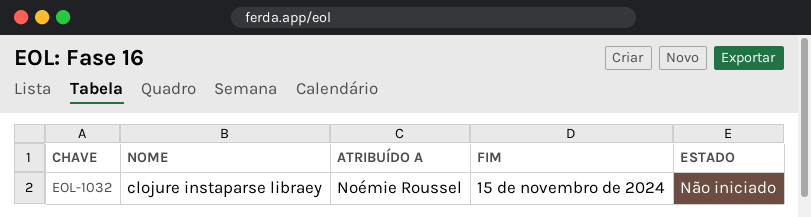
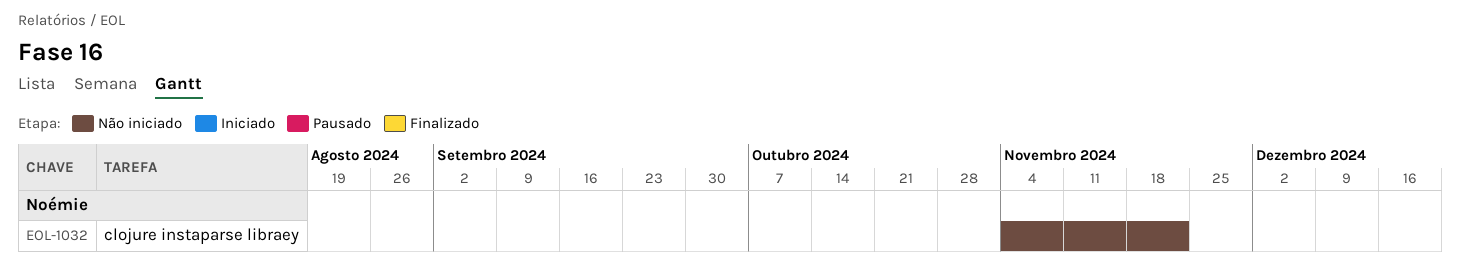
EOL-1032, due: Nov 15 -> Nov 22

